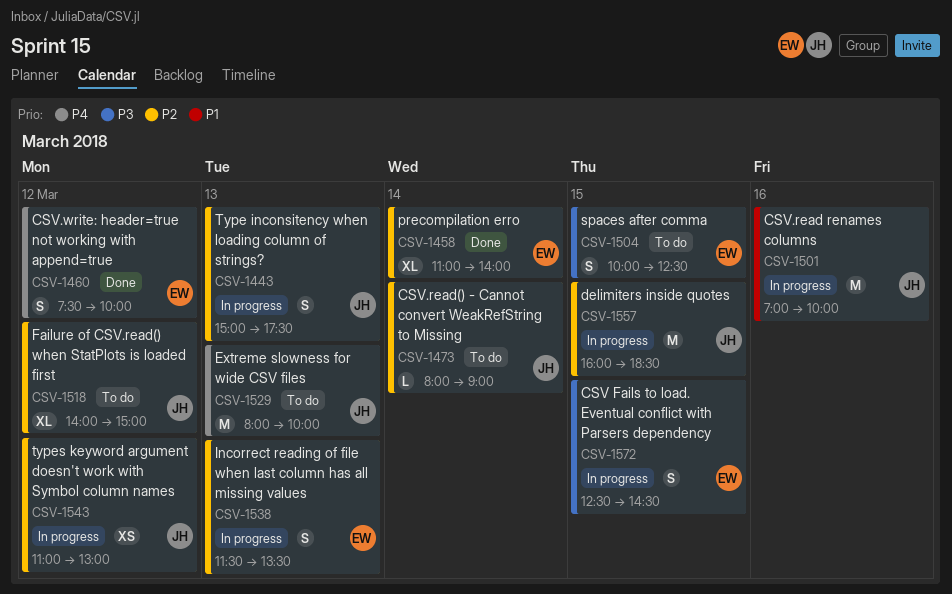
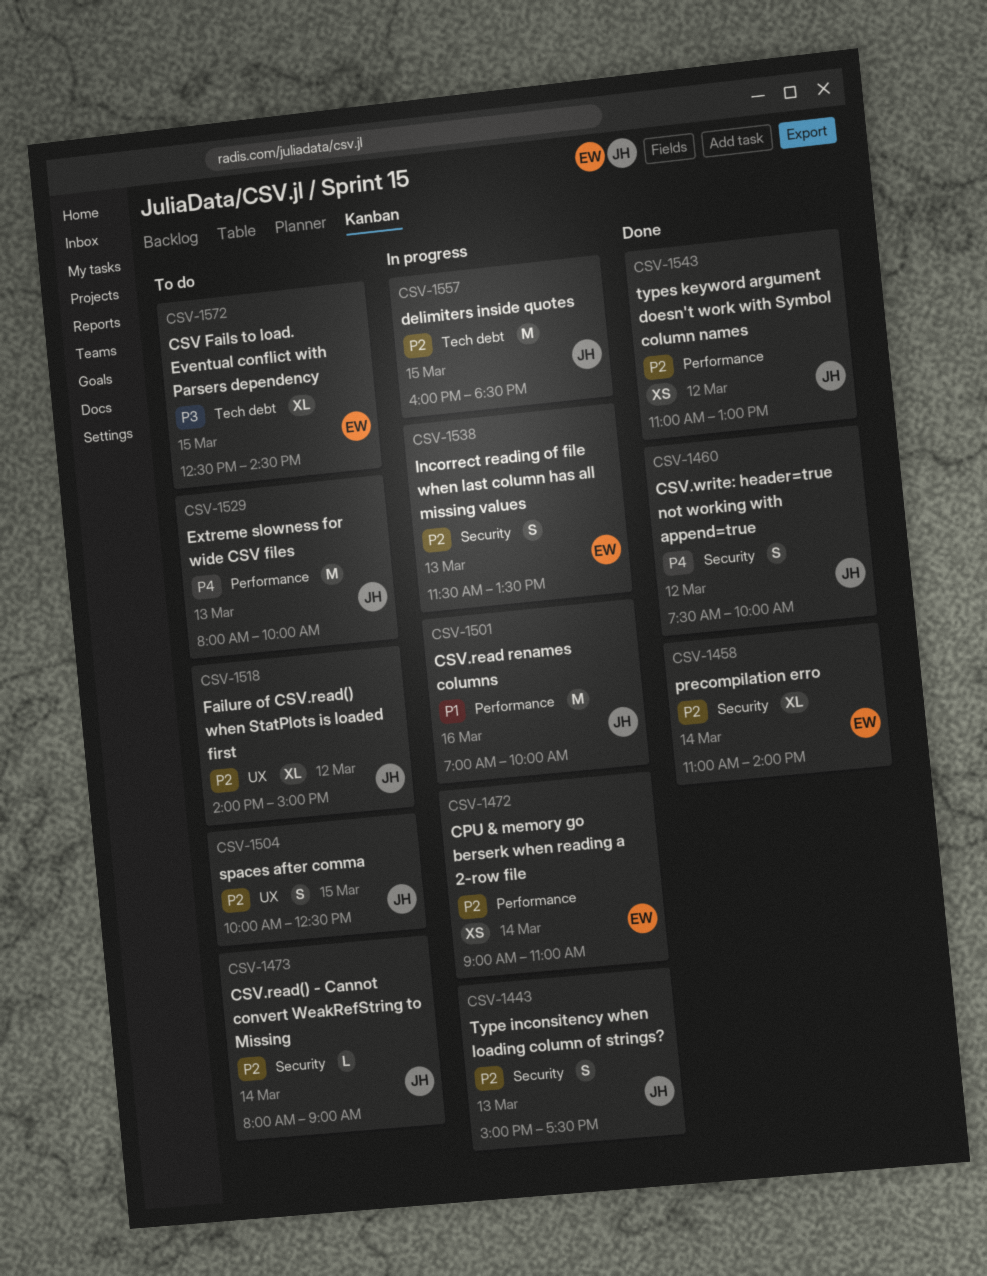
CSV-1460, owner: EW -> JH
CSV-1472: none -> present
CSV-1504, owner: EW -> JH
CSV-1504, priority: P3 -> P2
CSV-1543, status: In progress -> Done
CSV-1572, status: In progress -> To do
CSV-1572, estimate: S -> XL

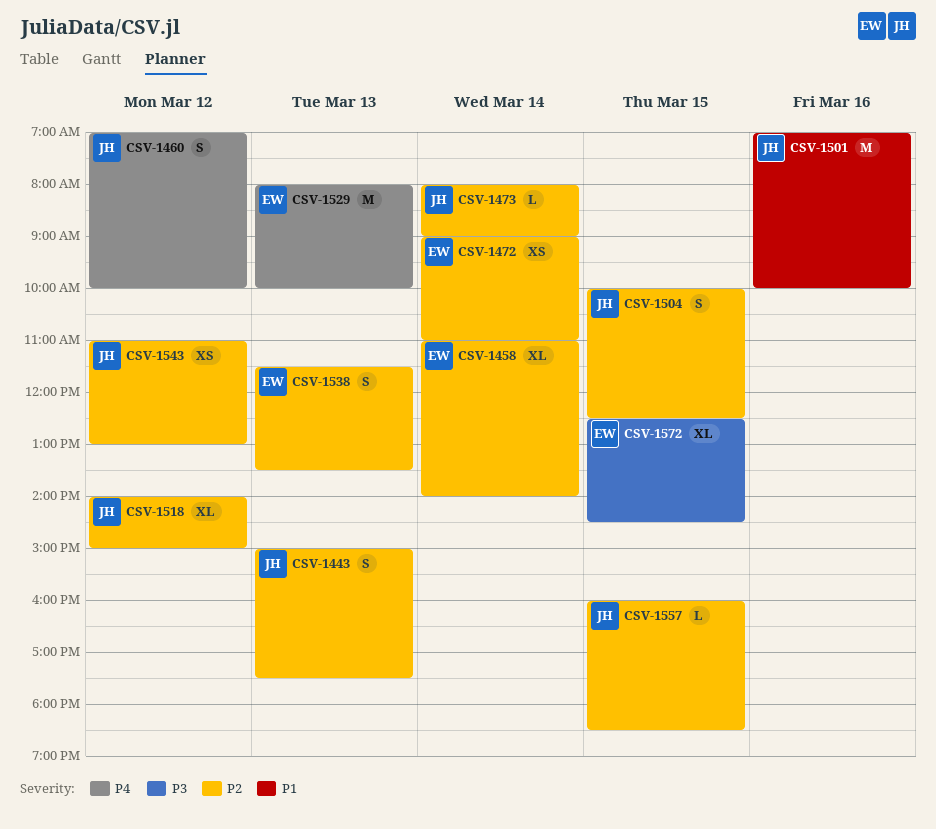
CSV-1460, begins: 07:30 -> 07:00
CSV-1529, owner: JH -> EW
CSV-1557, estimate: M -> L

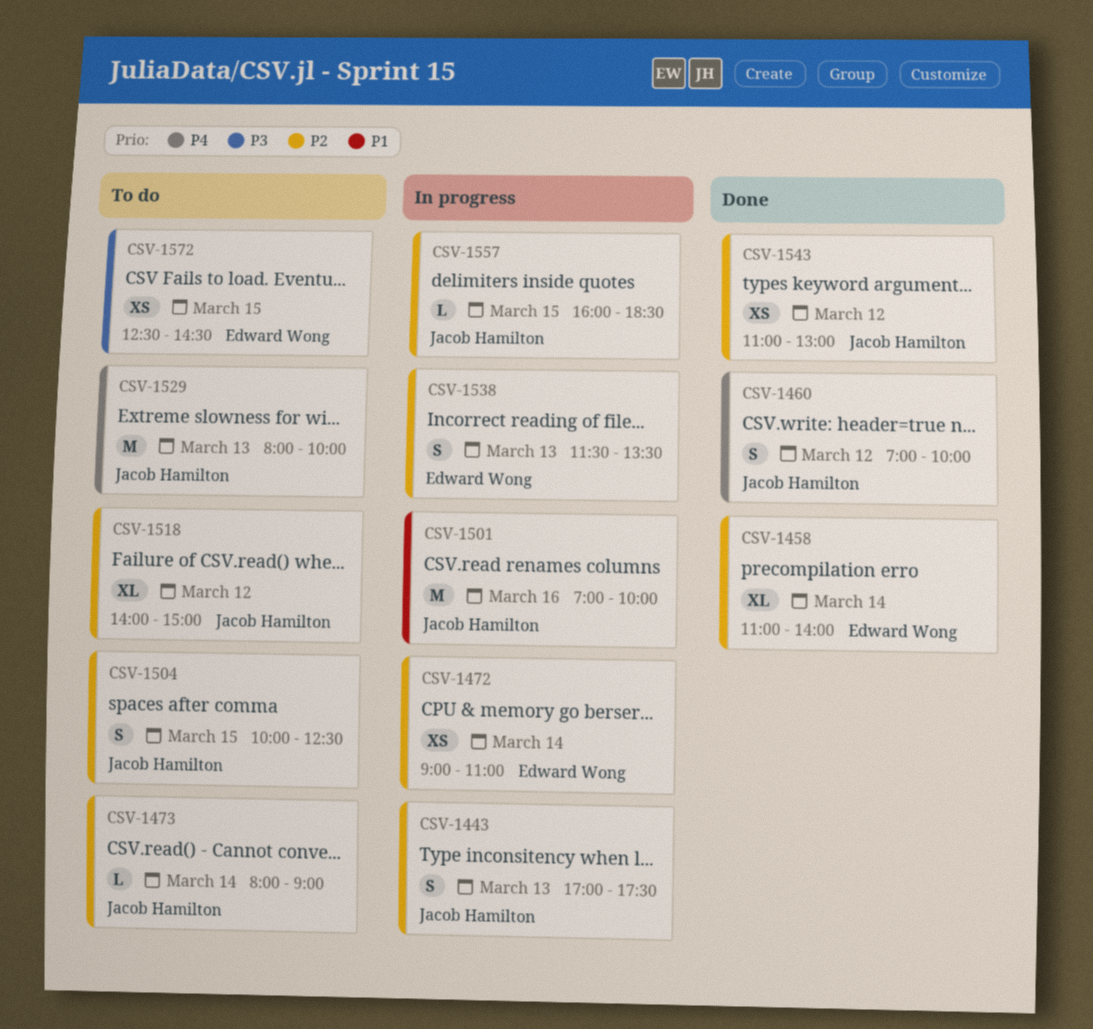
CSV-1443, begins: 15:00 -> 17:00
CSV-1529, owner: Edward Wong -> Jacob Hamilton
CSV-1572, estimate: XL -> XS

